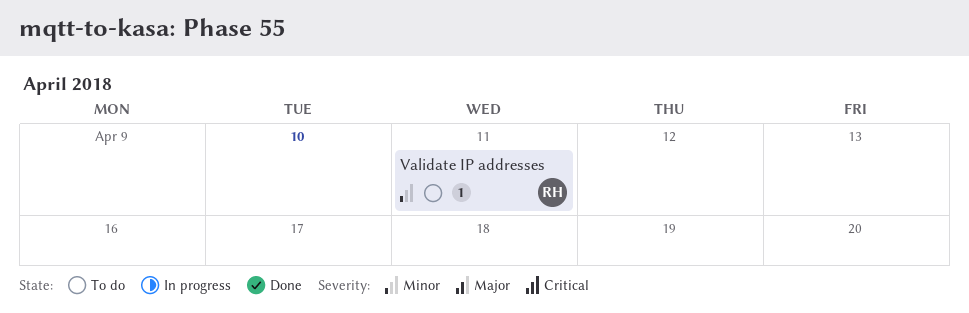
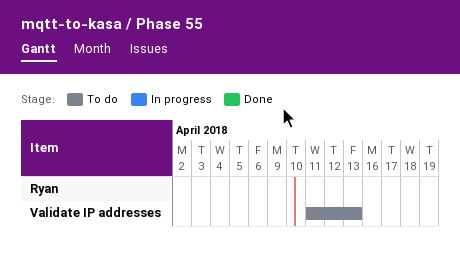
Validate IP addresses, due: Apr 11 -> Apr 13

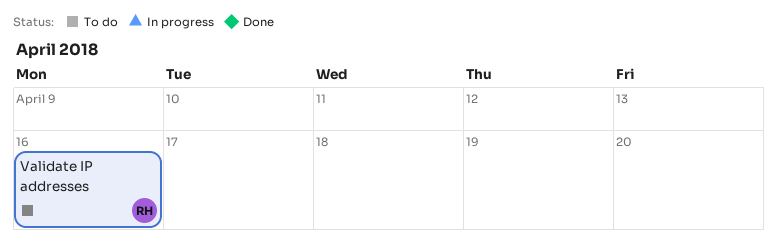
Validate IP addresses, due: Apr 13 -> Apr 16

